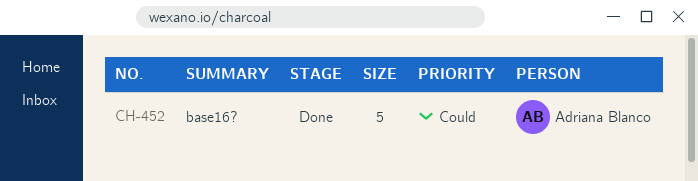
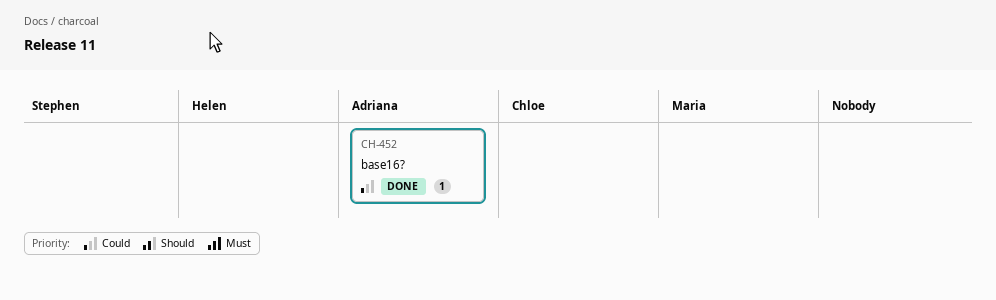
CH-452, estimate: 5 -> 1

